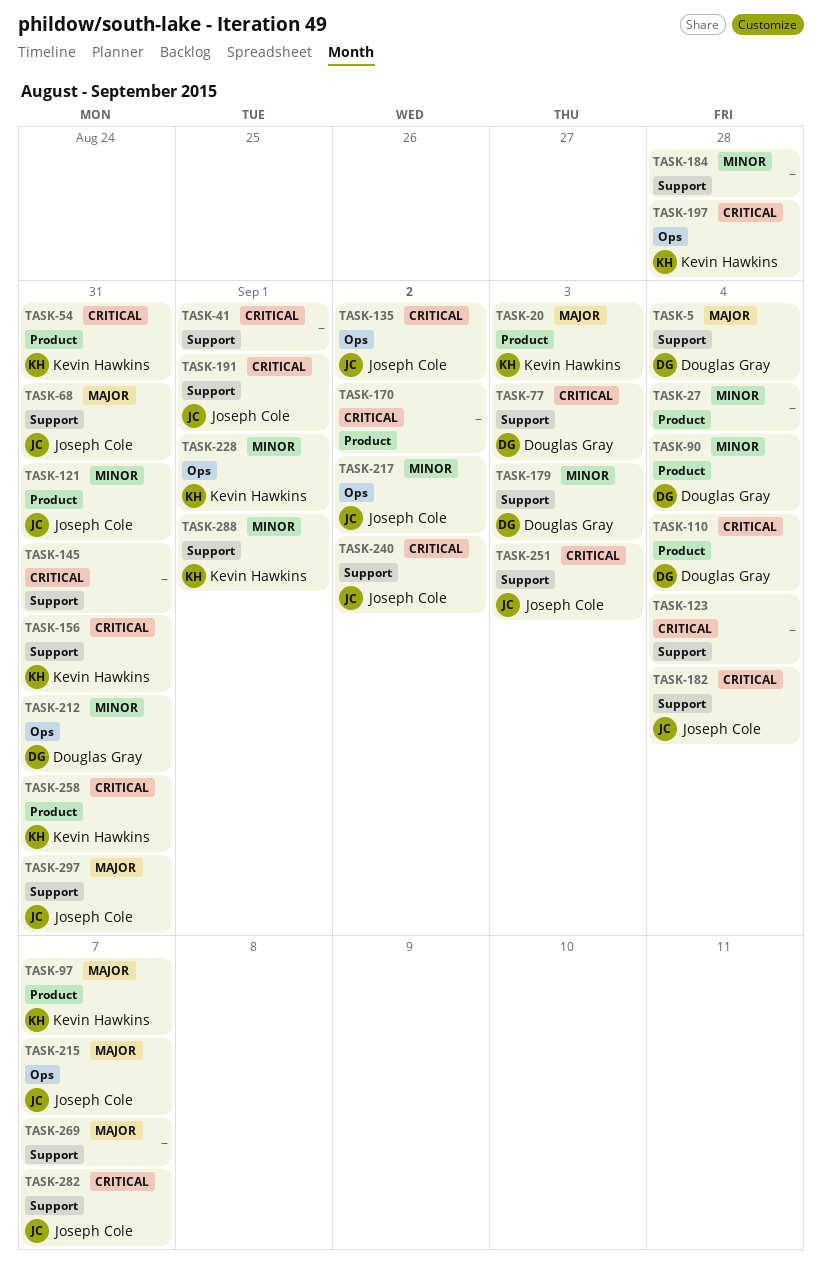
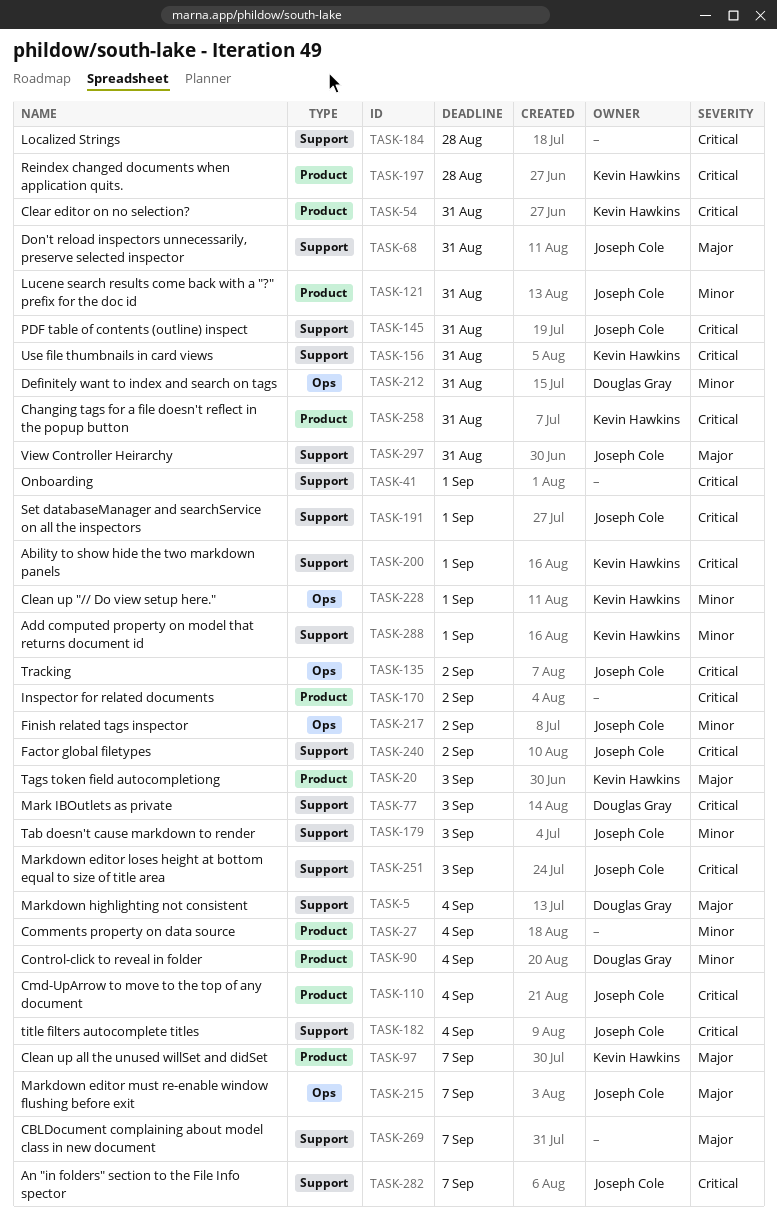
TASK-110, owner: Douglas Gray -> Joseph Cole
TASK-123: present -> none
TASK-145, owner: none -> Joseph Cole
TASK-179, owner: Douglas Gray -> Joseph Cole
TASK-184, priority: Minor -> Critical
TASK-197, label: Ops -> Product
TASK-200: none -> present

